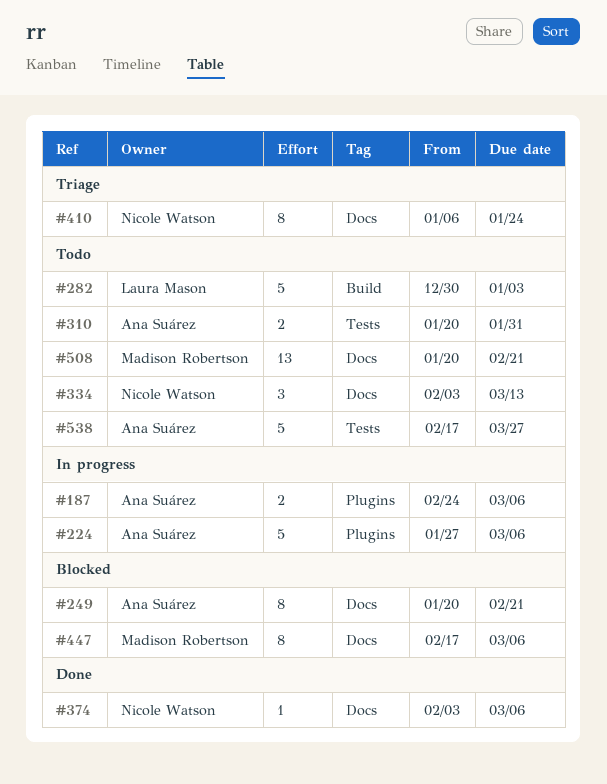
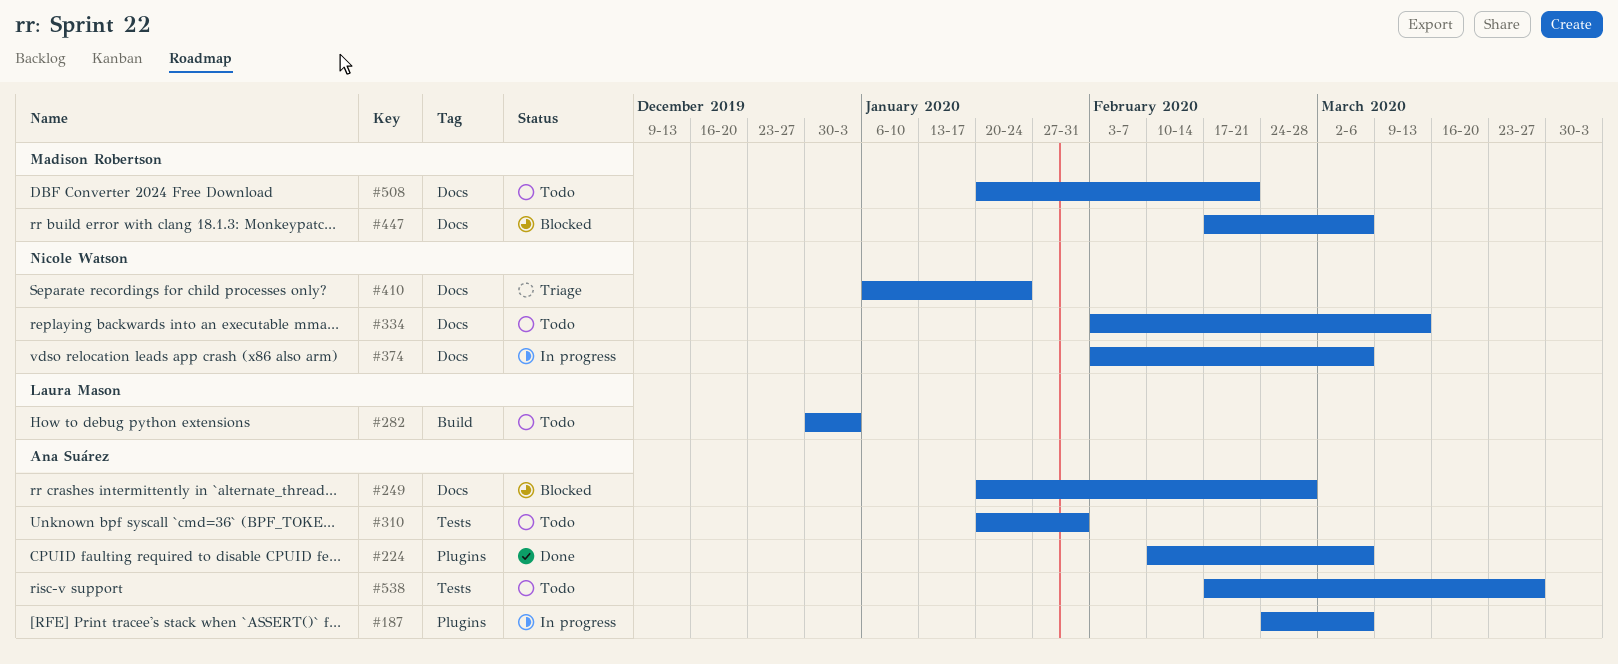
#224, status: In progress -> Done
#224, start: Jan 27 -> Feb 10
#249, due: Feb 21 -> Feb 28
#374, status: Done -> In progress

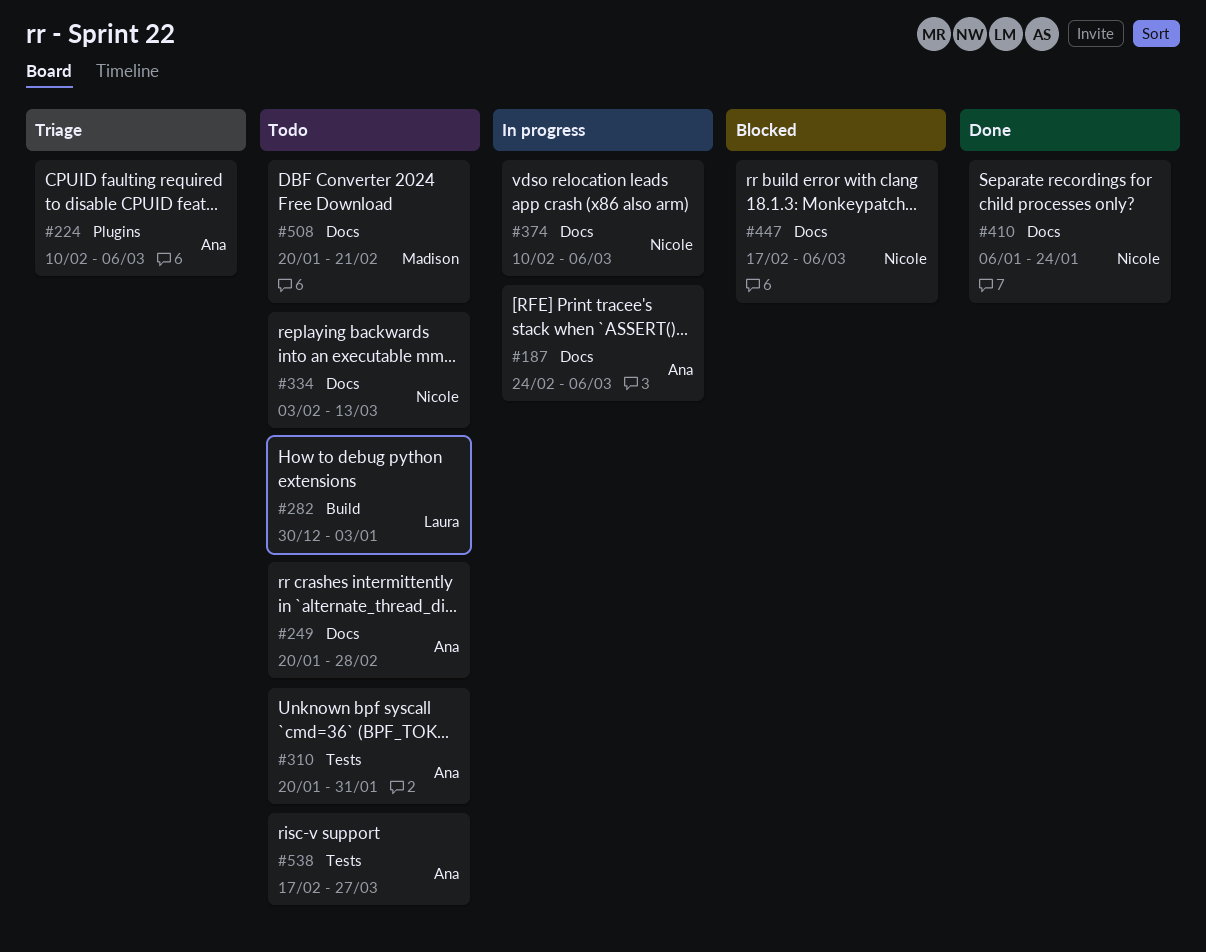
#187, label: Plugins -> Docs
#224, status: Done -> Triage
#249, status: Blocked -> Todo
#374, start: Feb 3 -> Feb 10
#410, status: Triage -> Done
#447, owner: Madison Robertson -> Nicole Watson

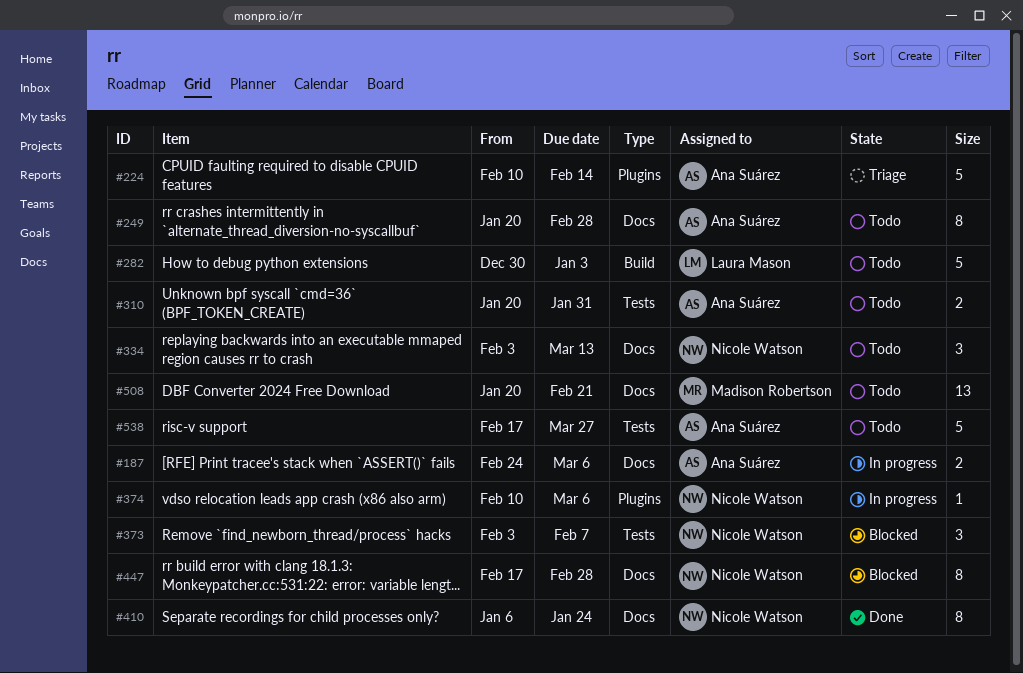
#224, due: Mar 6 -> Feb 14
#373: none -> present
#374, label: Docs -> Plugins
#447, due: Mar 6 -> Feb 28

